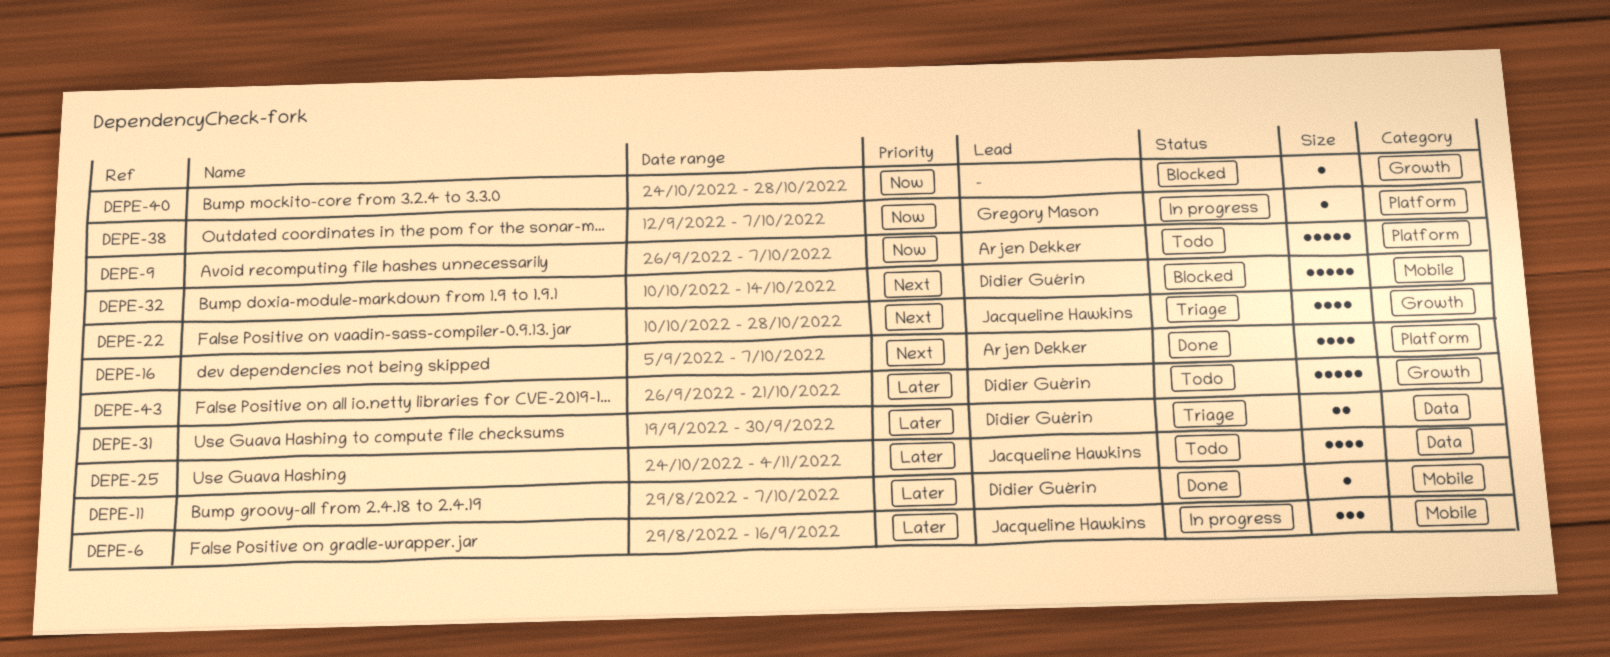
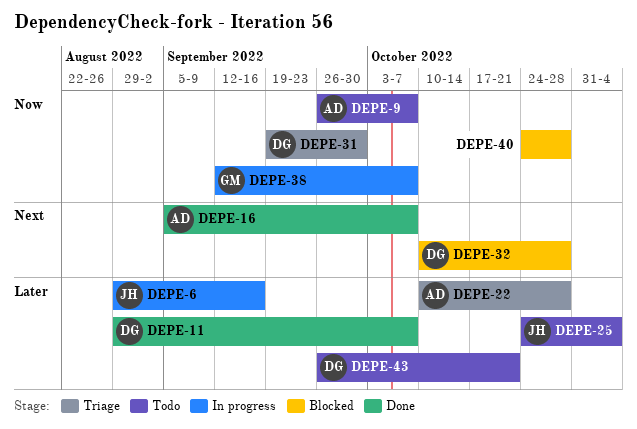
DEPE-22, owner: Jacqueline Hawkins -> Arjen Dekker
DEPE-22, priority: Next -> Later
DEPE-31, priority: Later -> Now
DEPE-32, due: Oct 14 -> Oct 28

